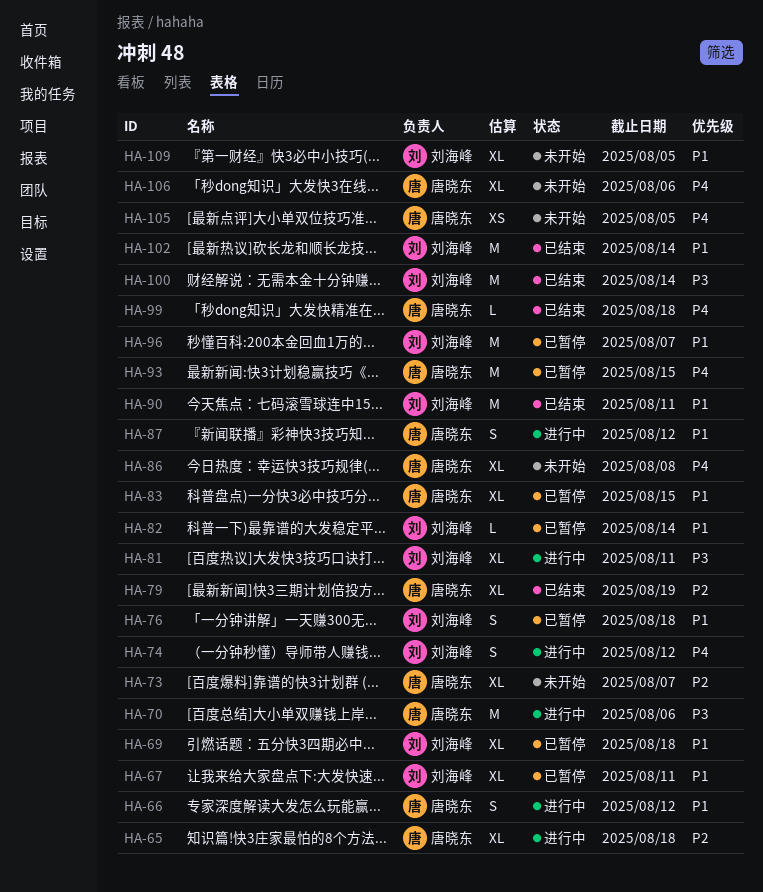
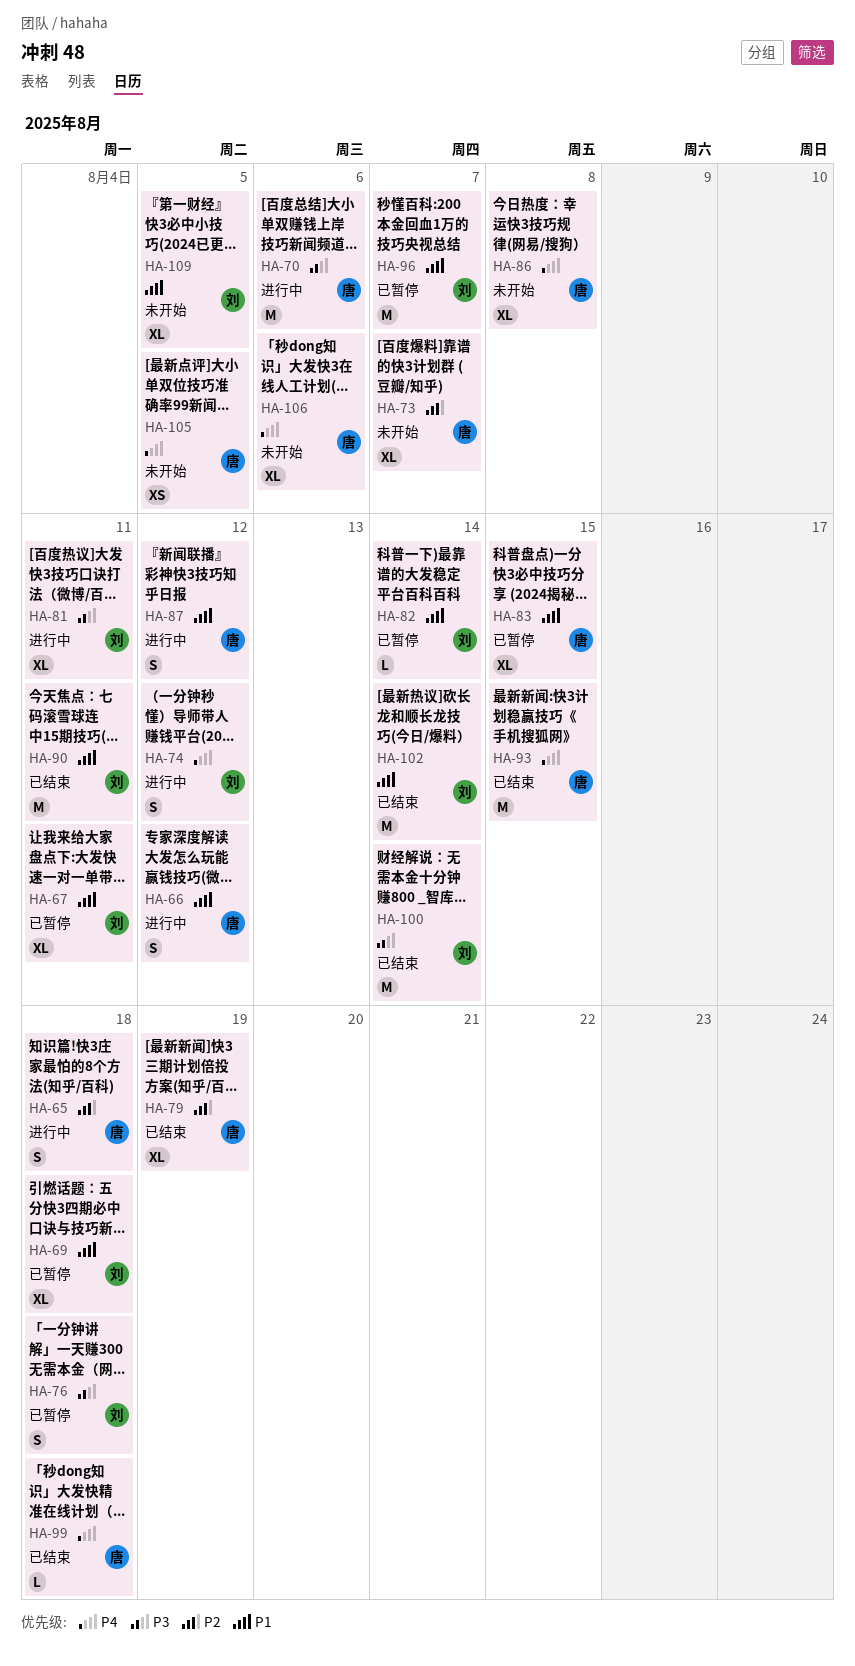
HA-65, estimate: XL -> S
HA-76, priority: P1 -> P3
HA-93, status: 已暂停 -> 已结束

